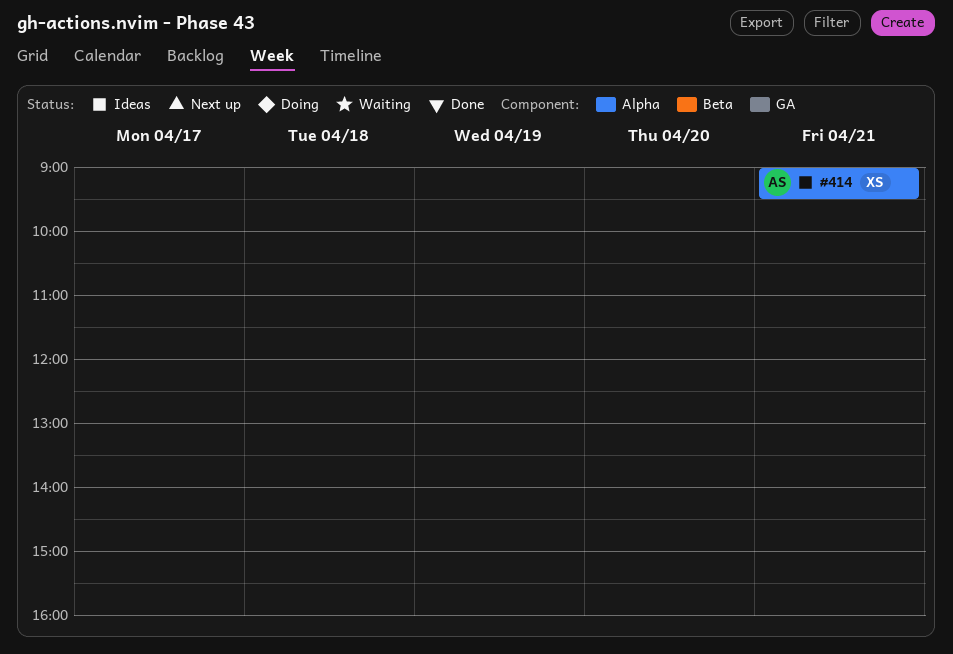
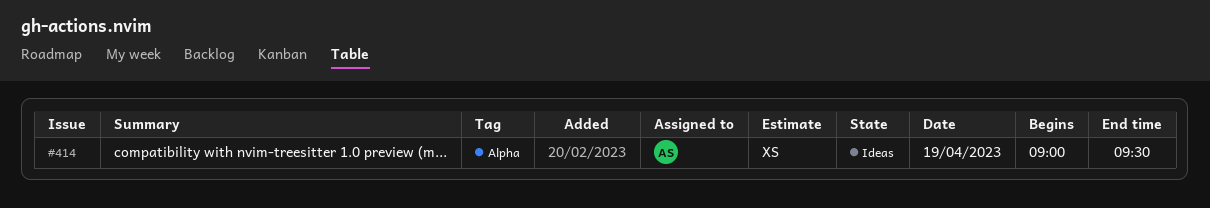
#414, day: Apr 21 -> Apr 19

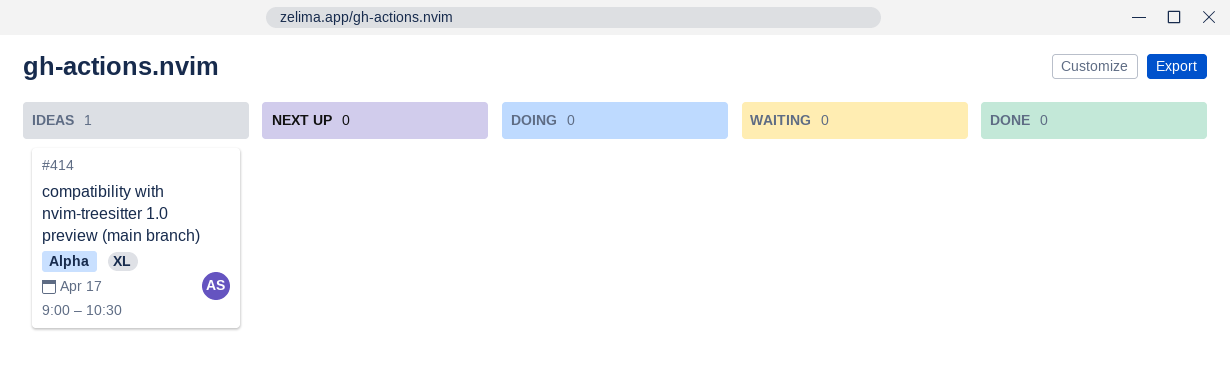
#414, estimate: XS -> XL
#414, day: Apr 19 -> Apr 17
#414, ends: 09:30 -> 10:30

